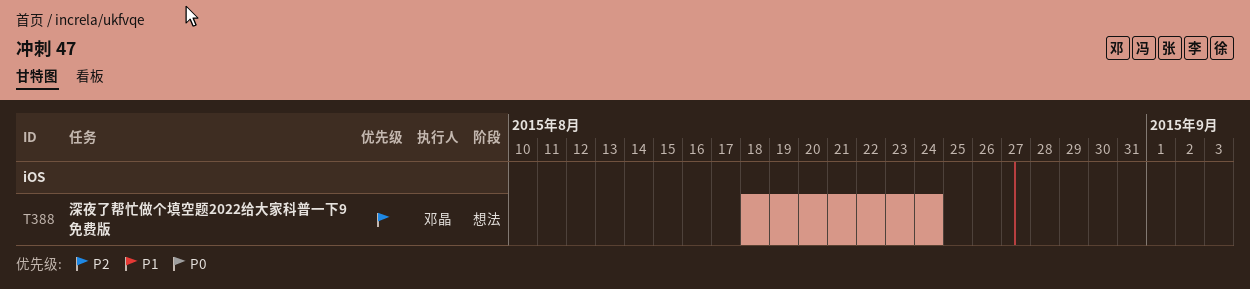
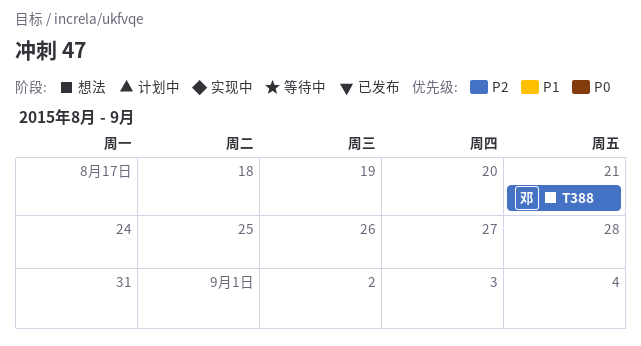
T388, start: Aug 18 -> Aug 21
T388, due: Aug 24 -> Aug 21

